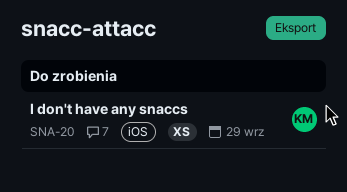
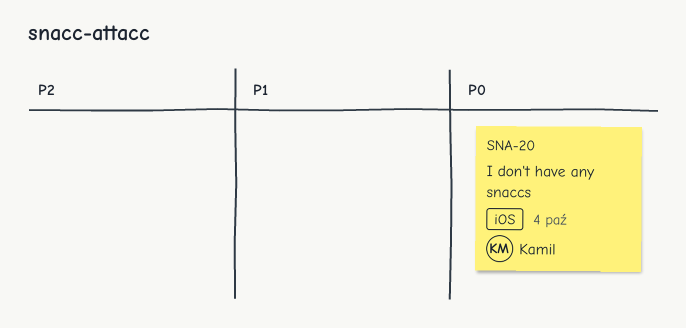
SNA-20, due: Sep 29 -> Oct 4

